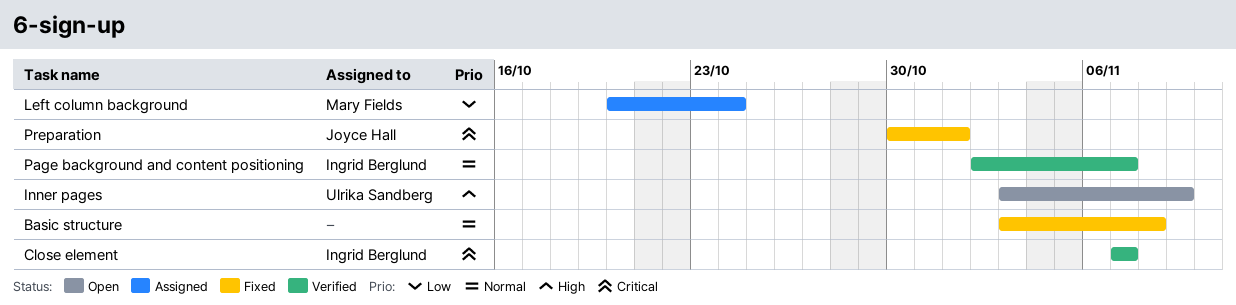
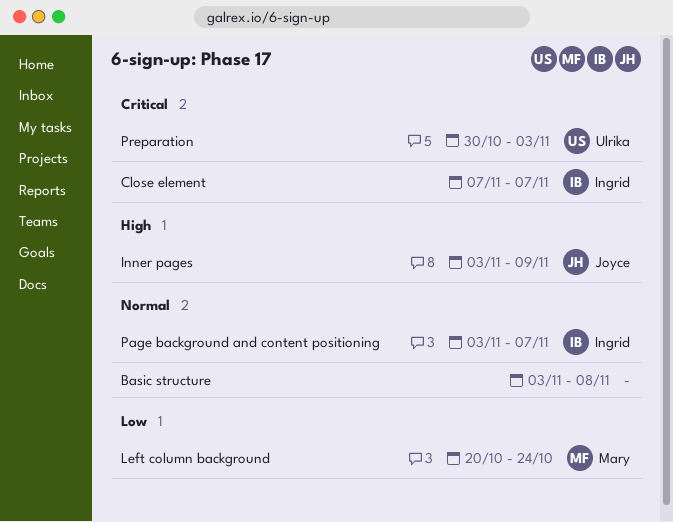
Inner pages, owner: Ulrika Sandberg -> Joyce Hall
Page background and content positioning, start: Nov 2 -> Nov 3
Preparation, owner: Joyce Hall -> Ulrika Sandberg
Preparation, due: Nov 1 -> Nov 3

